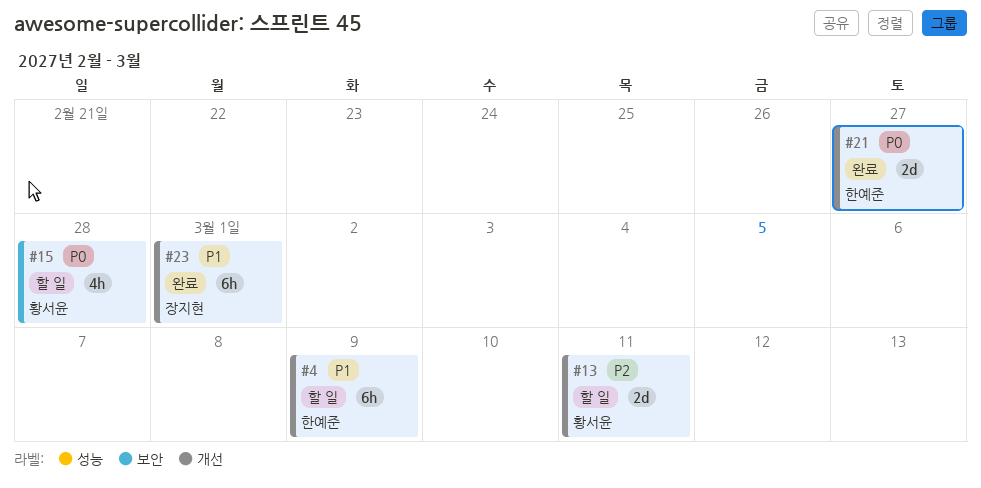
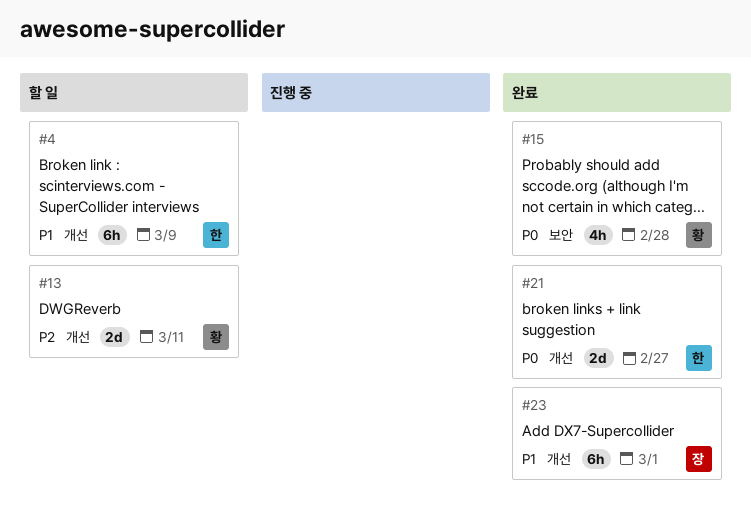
#15, status: 할 일 -> 완료

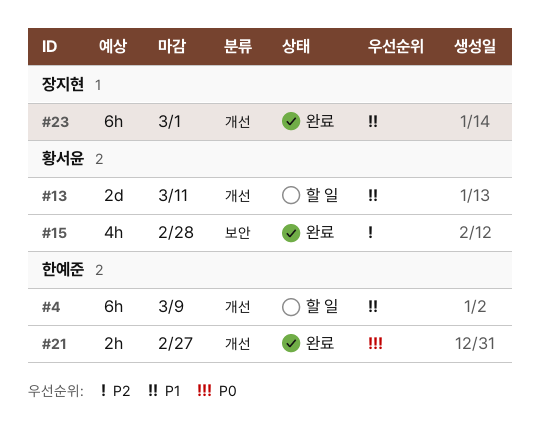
#13, priority: P2 -> P1
#15, priority: P0 -> P2
#21, estimate: 2d -> 2h

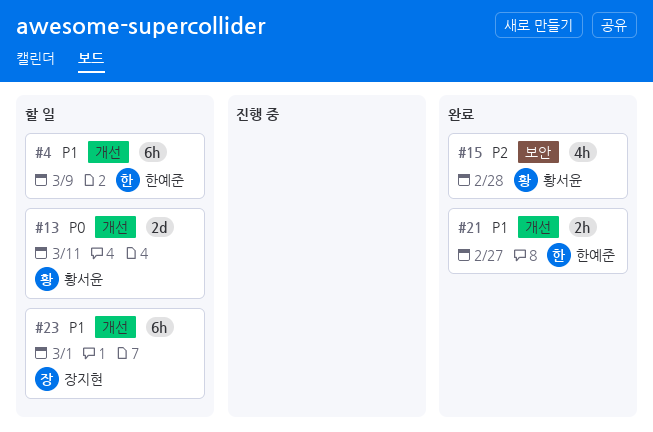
#13, priority: P1 -> P0
#21, priority: P0 -> P1
#23, status: 완료 -> 할 일

